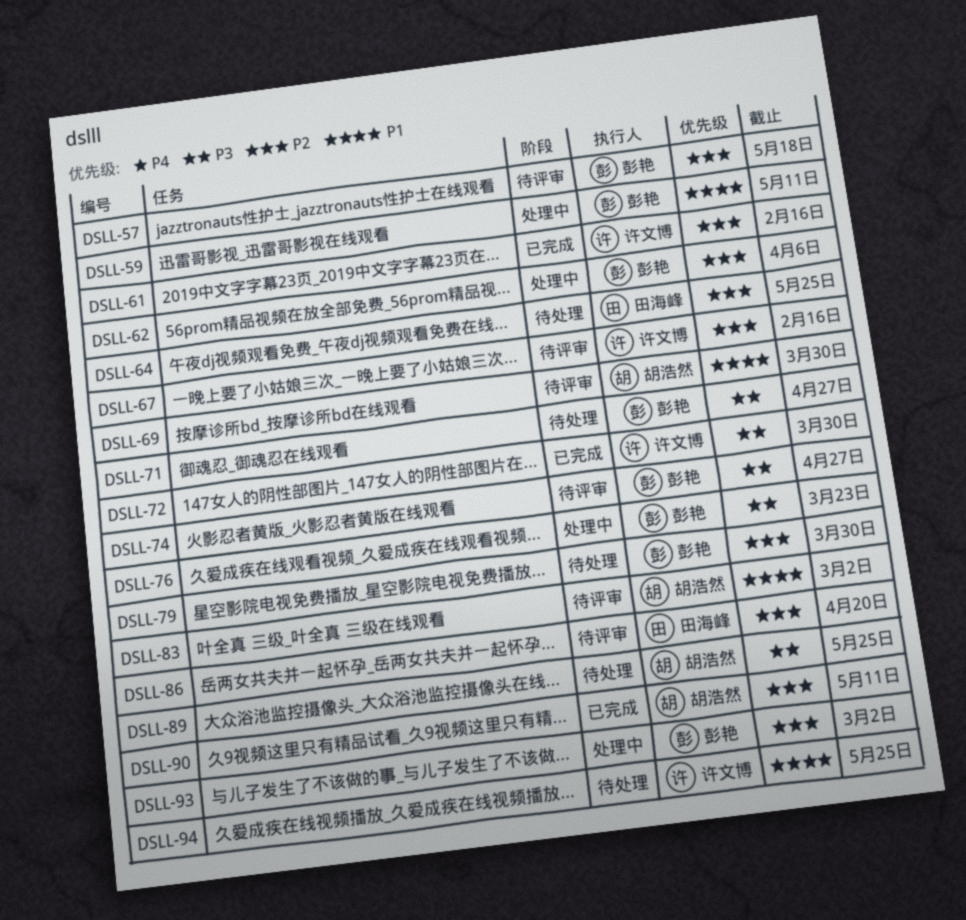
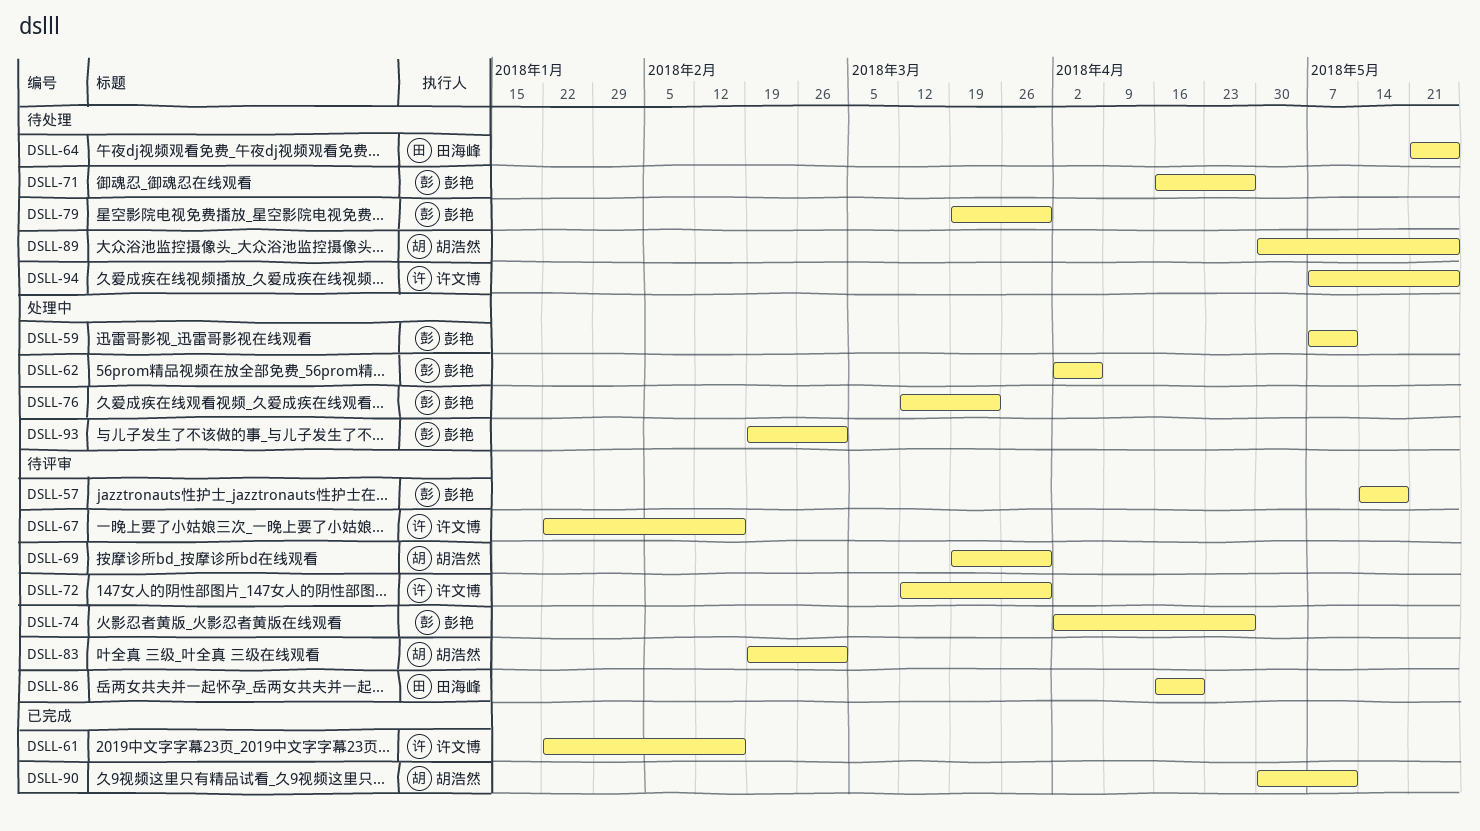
DSLL-72, status: 已完成 -> 待评审

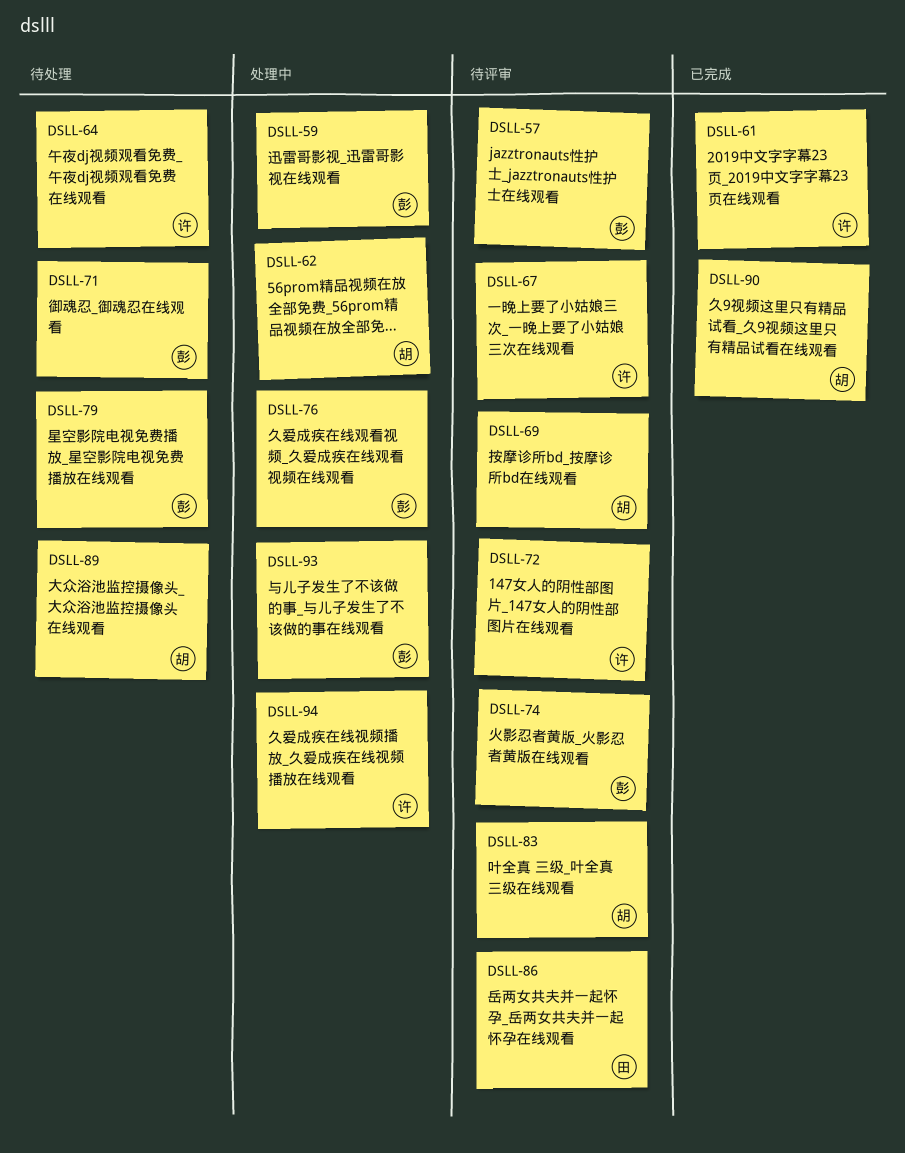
DSLL-62, owner: 彭艳 -> 胡浩然
DSLL-64, owner: 田海峰 -> 许文博
DSLL-94, status: 待处理 -> 处理中

